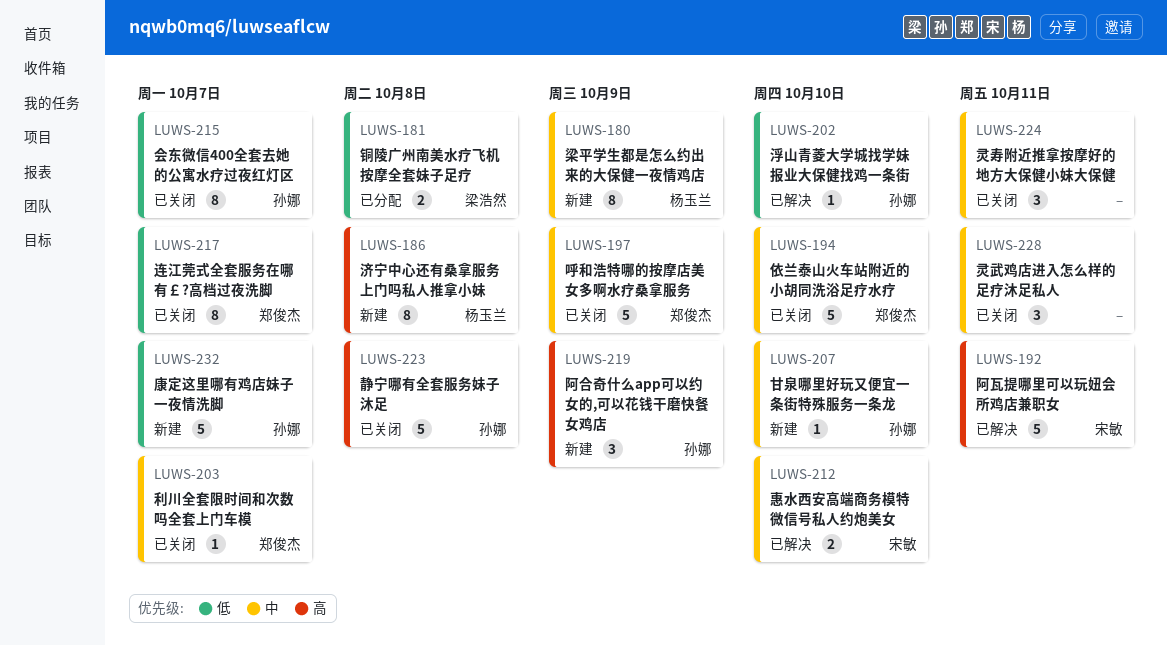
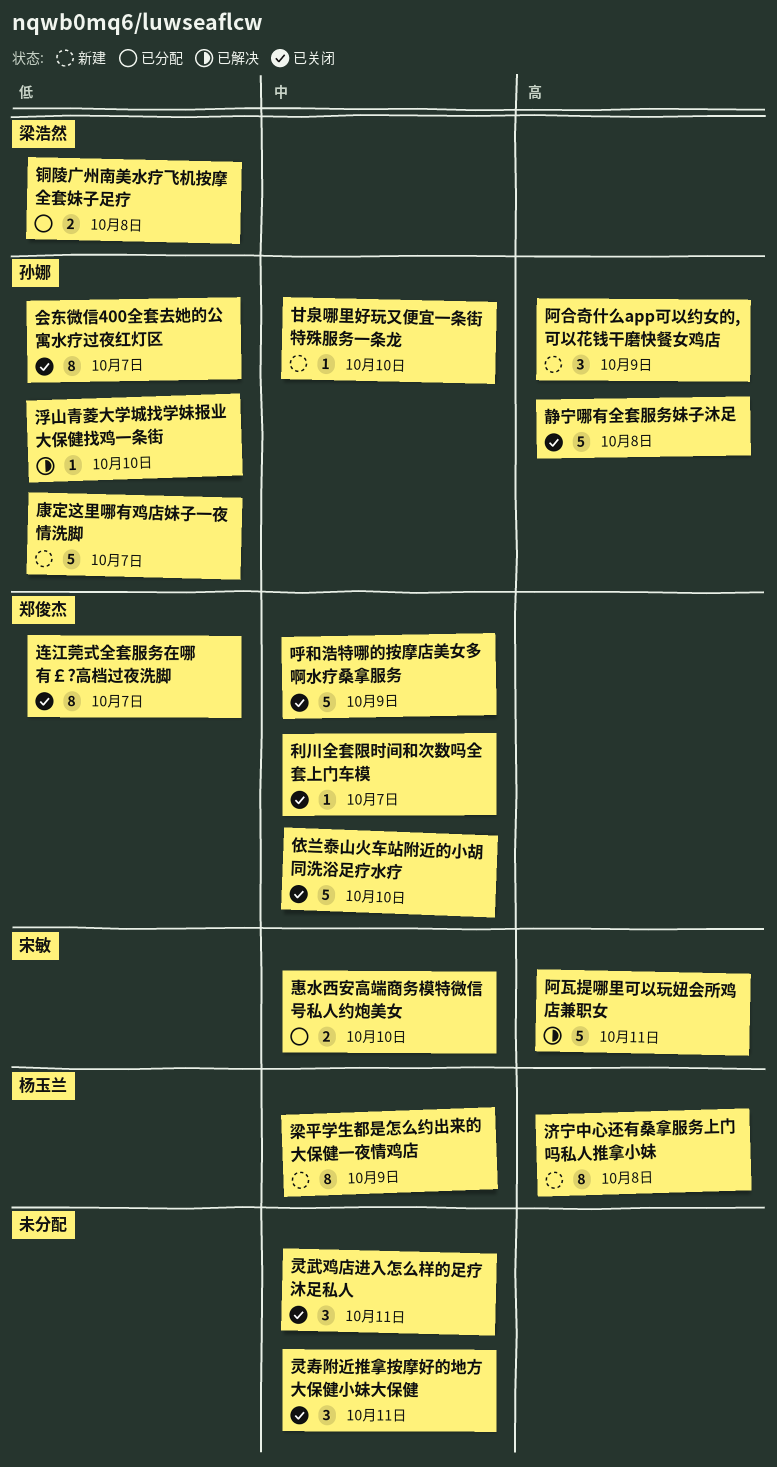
惠水西安高端商务模特微信号私人约炮美女, status: 已解决 -> 已分配

